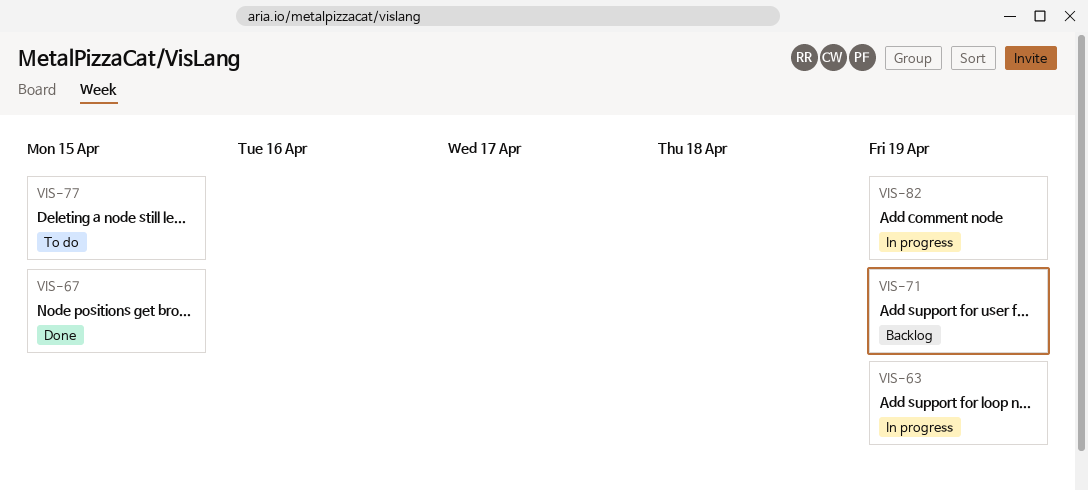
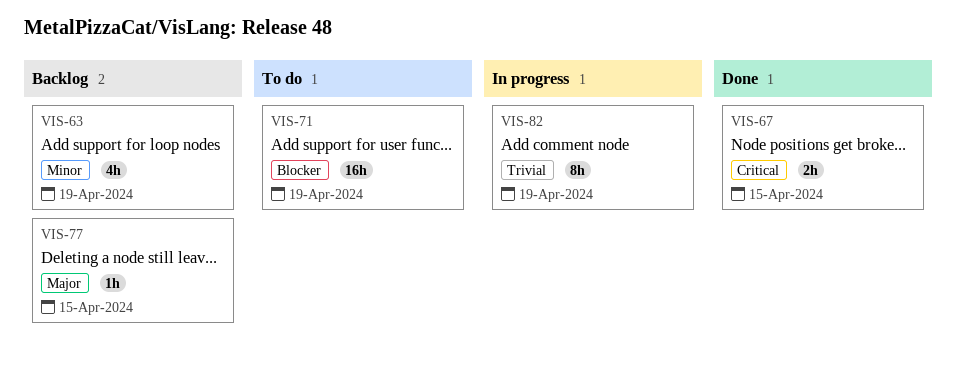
VIS-63, status: In progress -> Backlog
VIS-71, status: Backlog -> To do
VIS-77, status: To do -> Backlog

